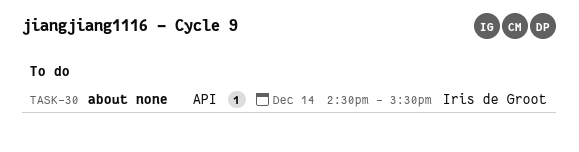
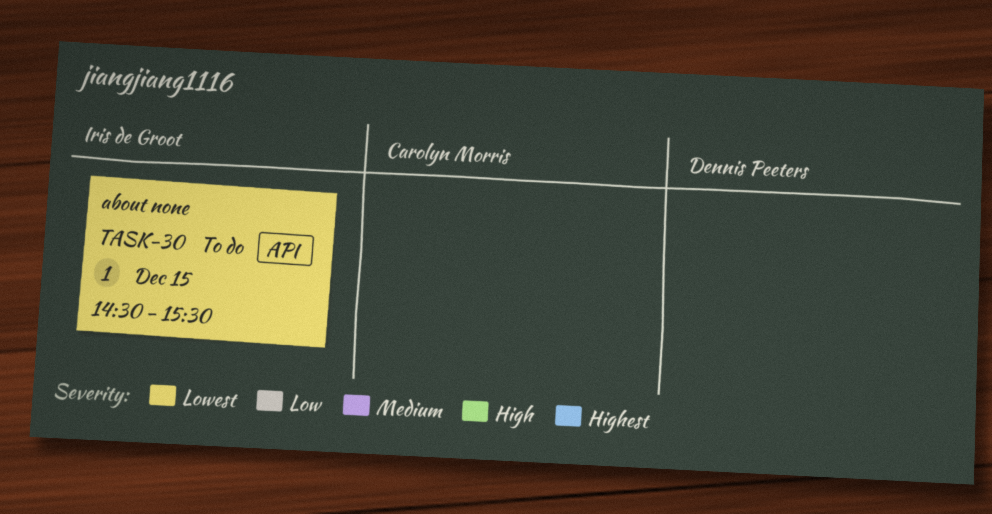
TASK-30, day: Dec 14 -> Dec 15

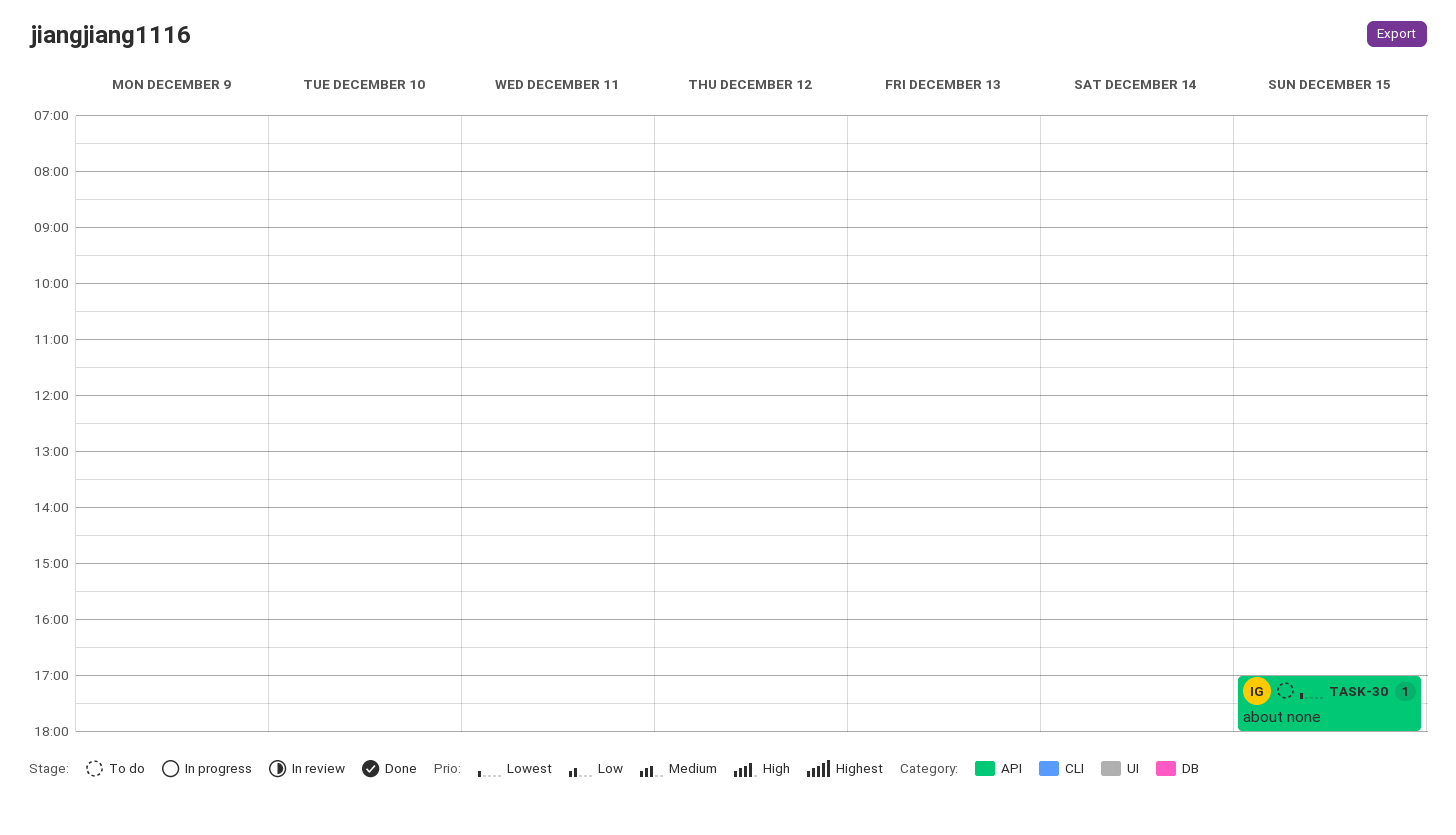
TASK-30, begins: 14:30 -> 17:00
TASK-30, ends: 15:30 -> 18:00

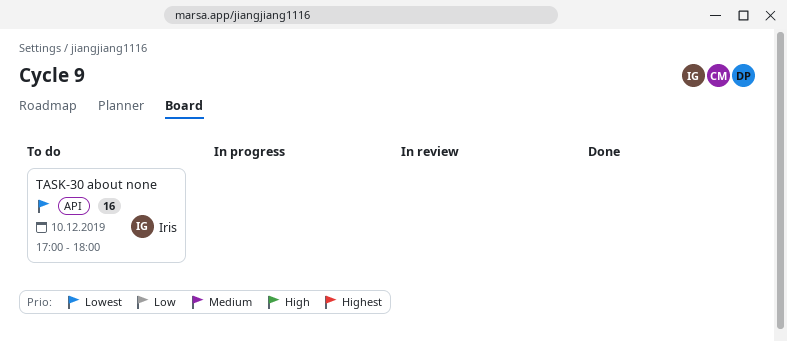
TASK-30, estimate: 1 -> 16
TASK-30, day: Dec 15 -> Dec 10

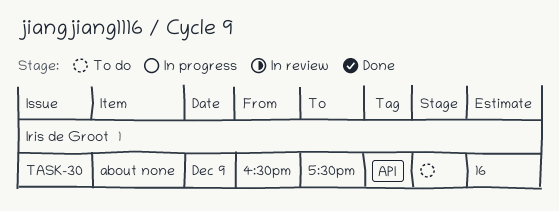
TASK-30, day: Dec 10 -> Dec 9
TASK-30, begins: 17:00 -> 16:30
TASK-30, ends: 18:00 -> 17:30

